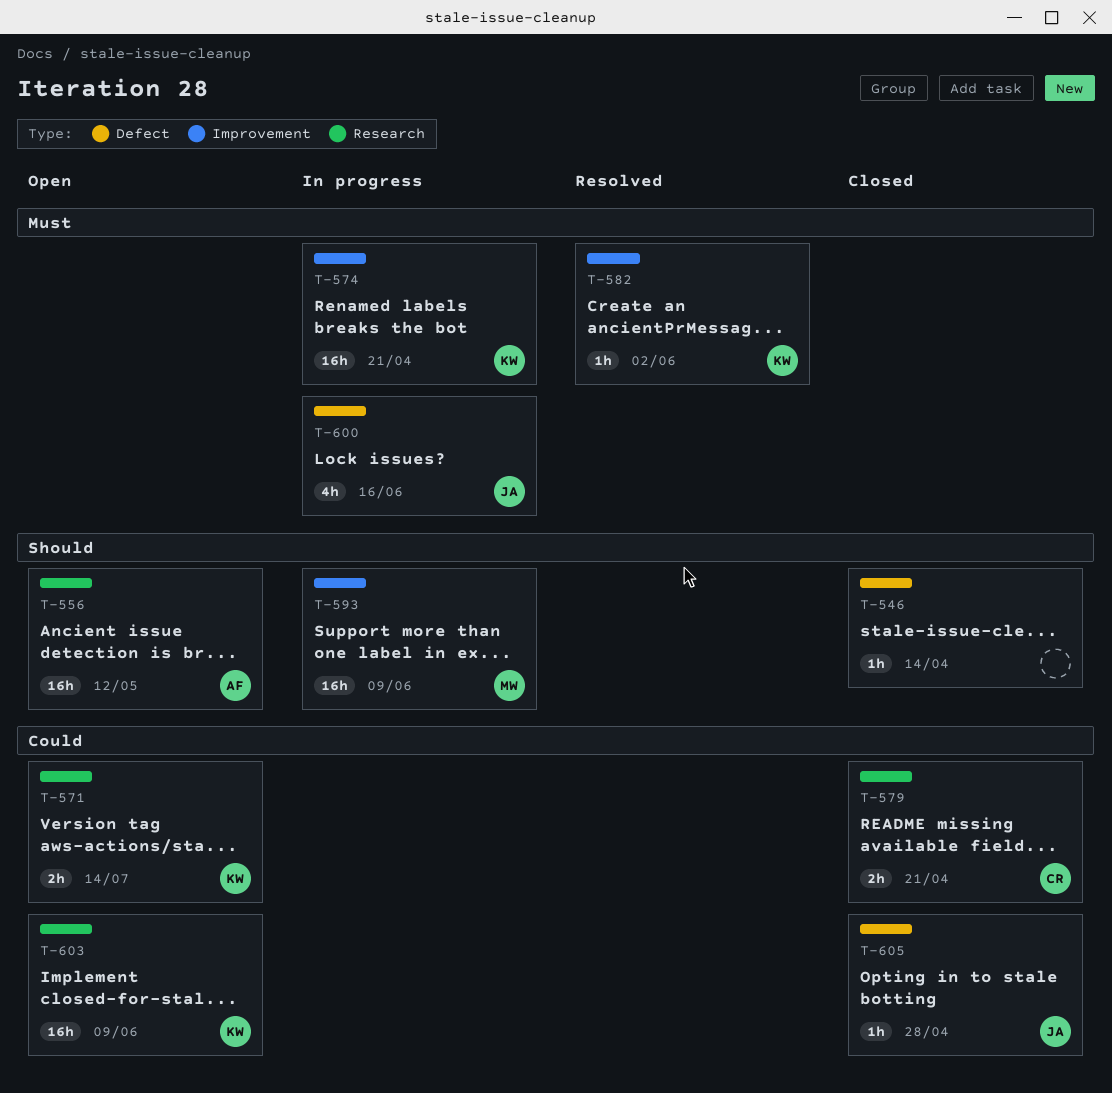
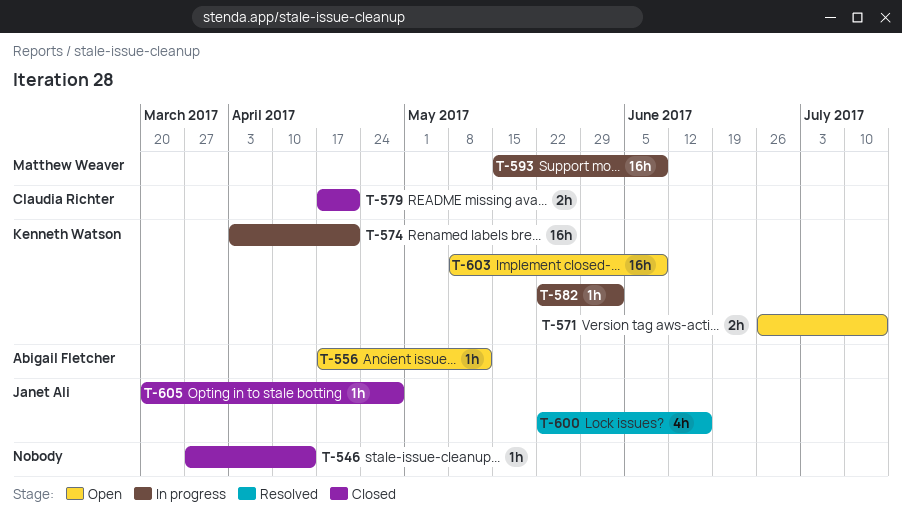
T-556, estimate: 16h -> 1h
T-582, status: Resolved -> In progress
T-600, status: In progress -> Resolved

